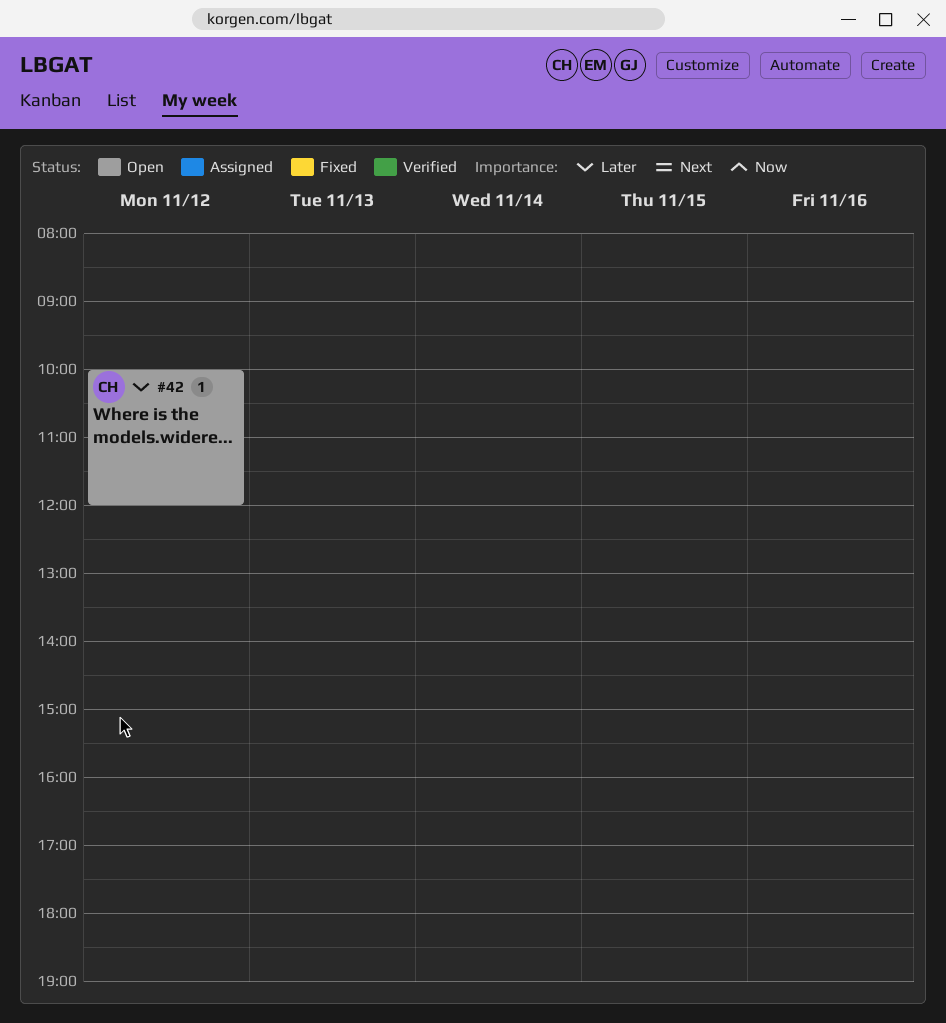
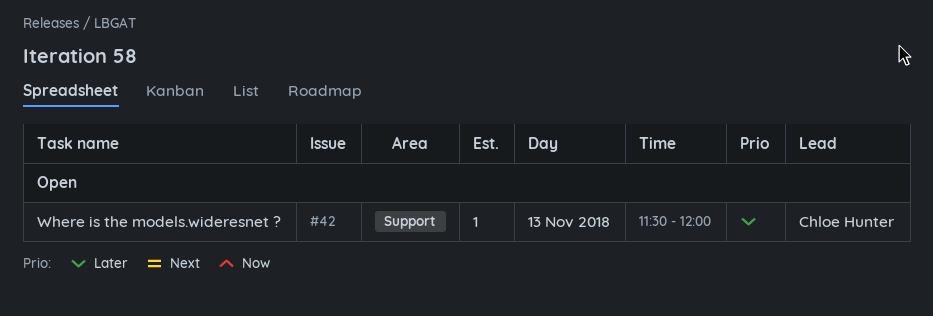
#42, day: Nov 12 -> Nov 13
#42, begins: 10:00 -> 11:30

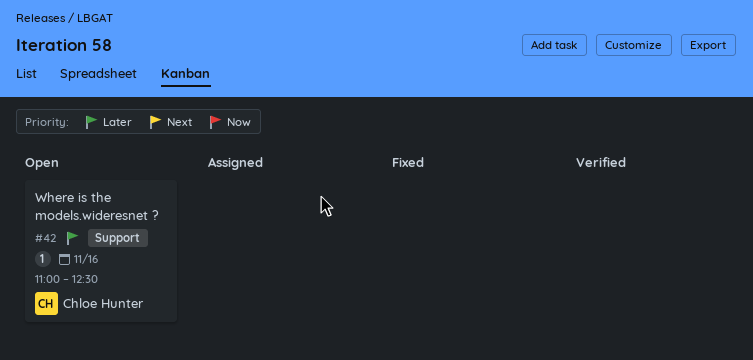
#42, day: Nov 13 -> Nov 16
#42, begins: 11:30 -> 11:00
#42, ends: 12:00 -> 12:30

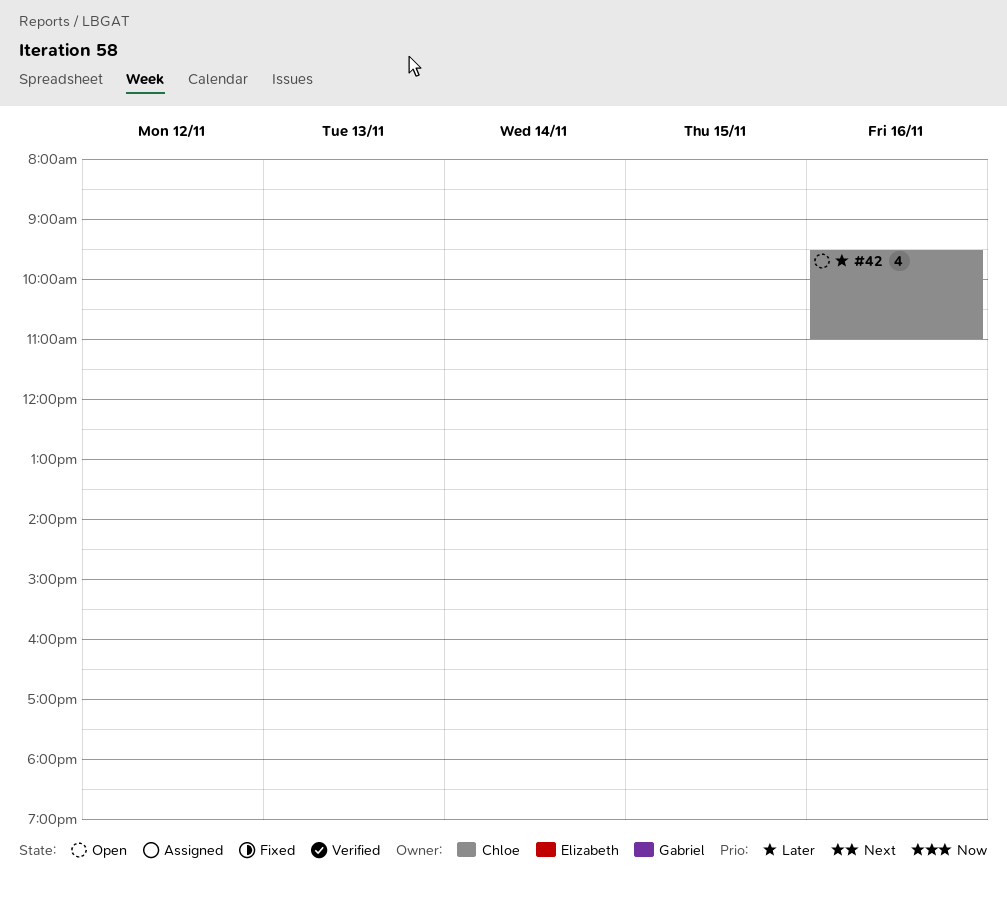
#42, estimate: 1 -> 4
#42, begins: 11:00 -> 09:30
#42, ends: 12:30 -> 11:00

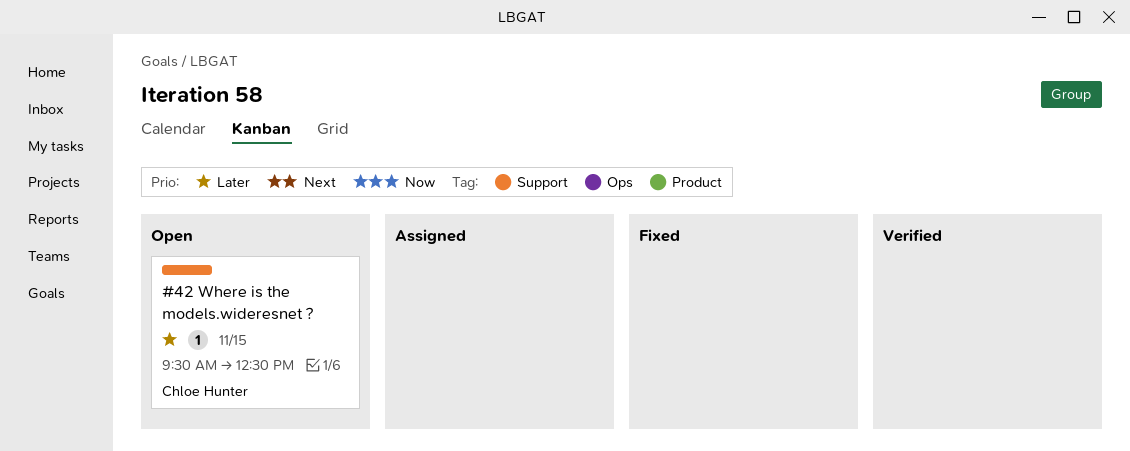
#42, estimate: 4 -> 1
#42, day: Nov 16 -> Nov 15
#42, ends: 11:00 -> 12:30

